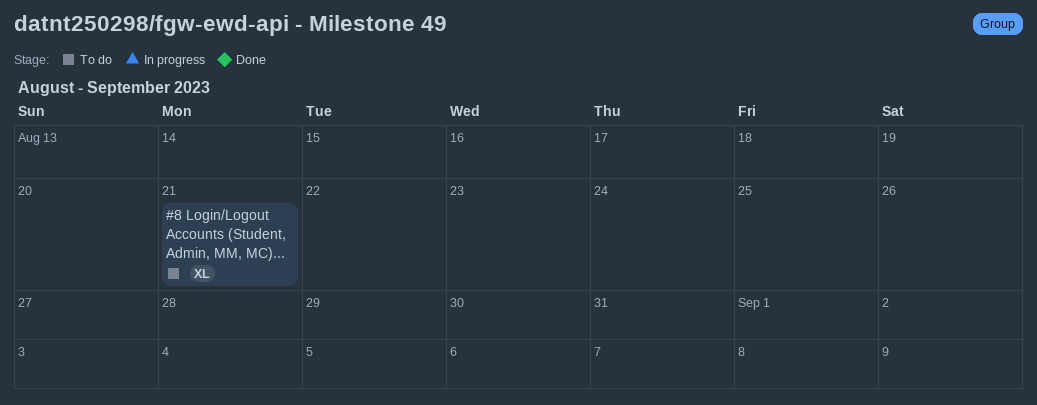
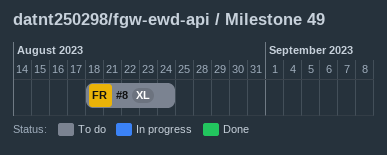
#8, due: Aug 21 -> Aug 24

